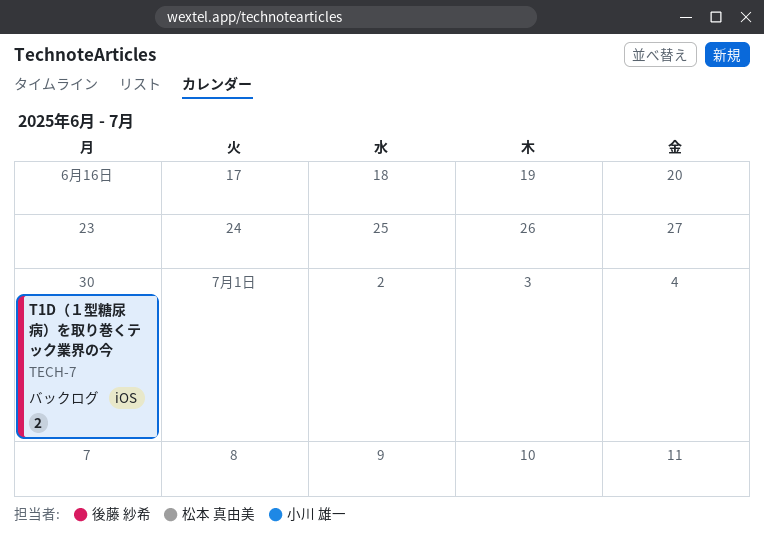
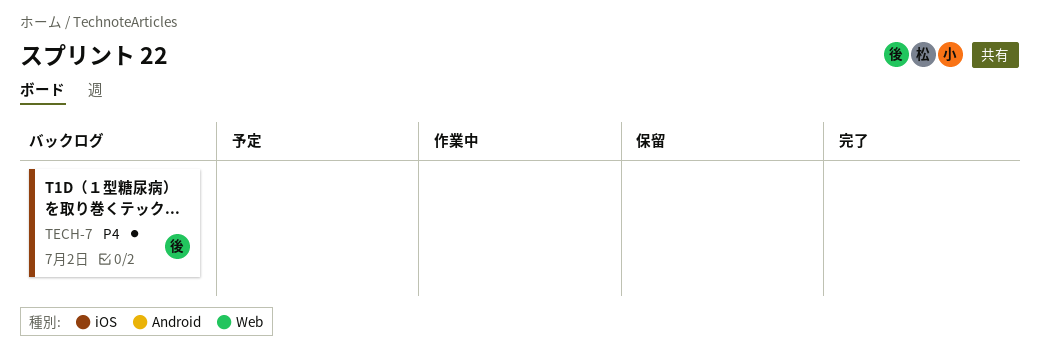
TECH-7, estimate: 2 -> 1
TECH-7, due: Jun 30 -> Jul 2

